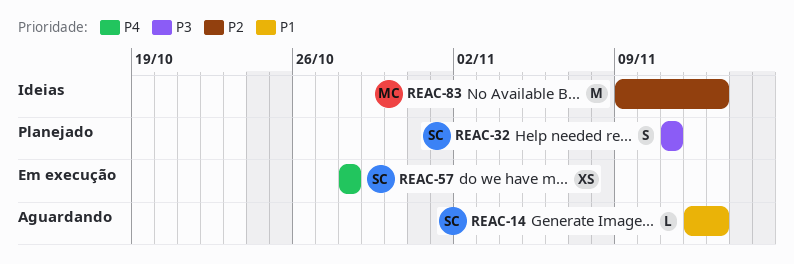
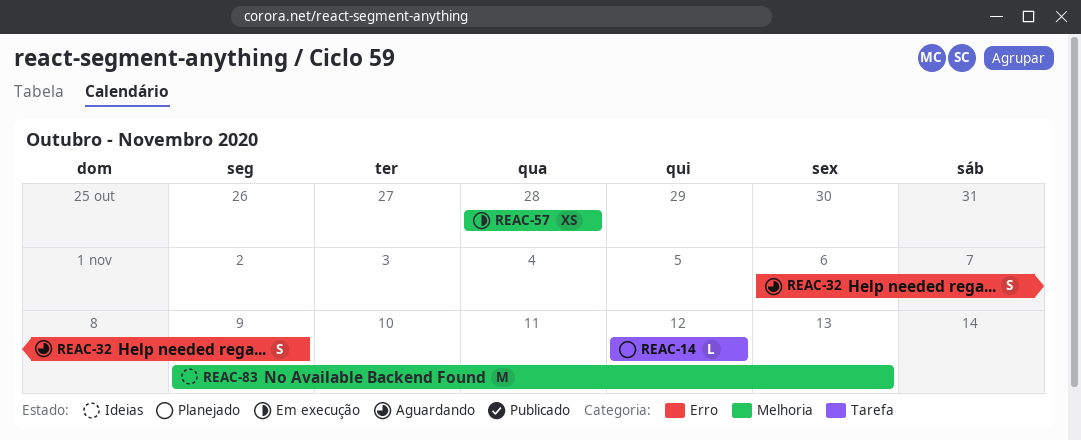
REAC-14, status: Aguardando -> Planejado
REAC-14, due: Nov 13 -> Nov 12
REAC-32, status: Planejado -> Aguardando
REAC-32, start: Nov 11 -> Nov 6
REAC-32, due: Nov 11 -> Nov 9

